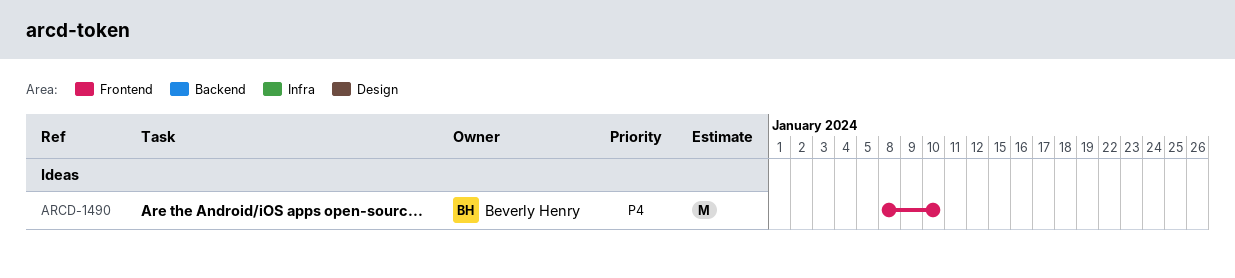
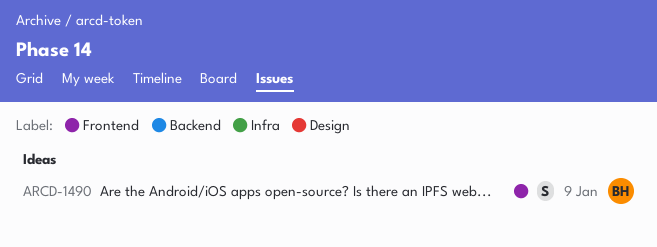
ARCD-1490, estimate: M -> S
ARCD-1490, due: Jan 10 -> Jan 9

